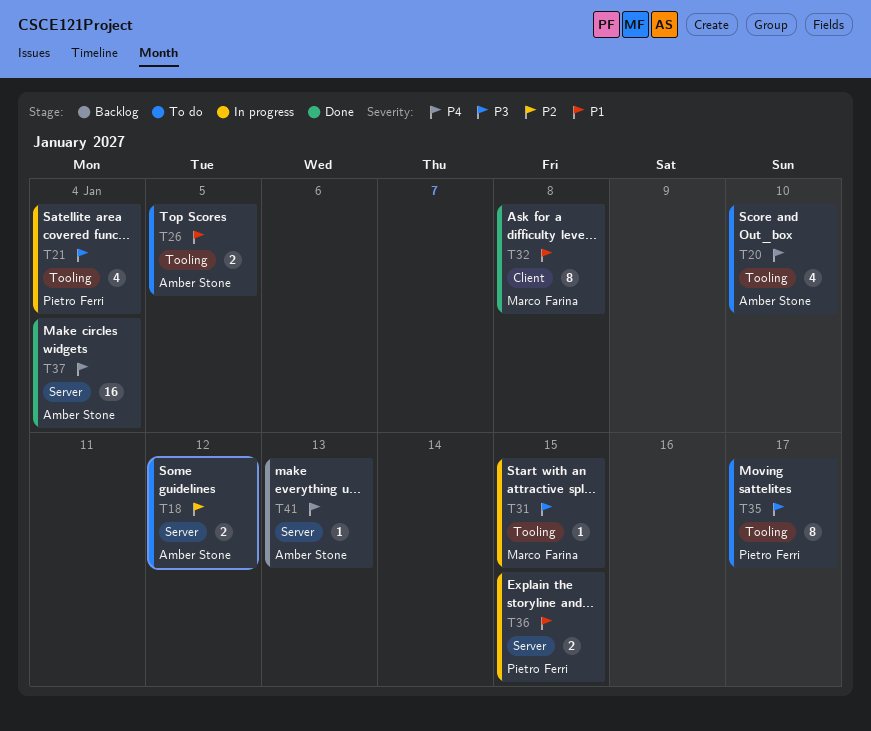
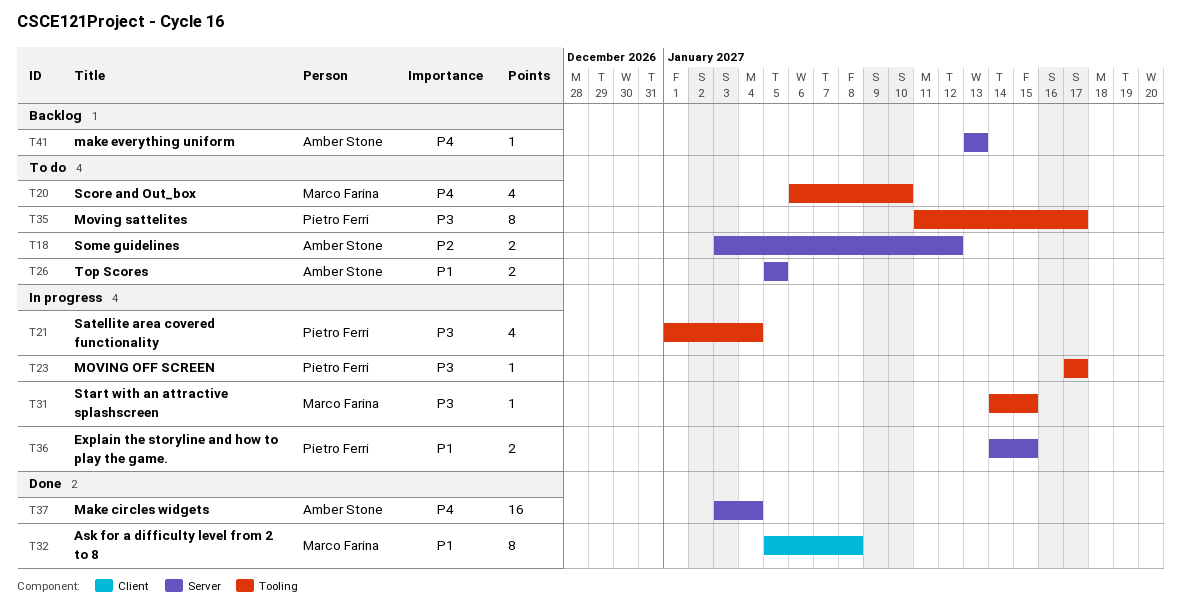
T20, owner: Amber Stone -> Marco Farina
T23: none -> present
T26, label: Tooling -> Server

